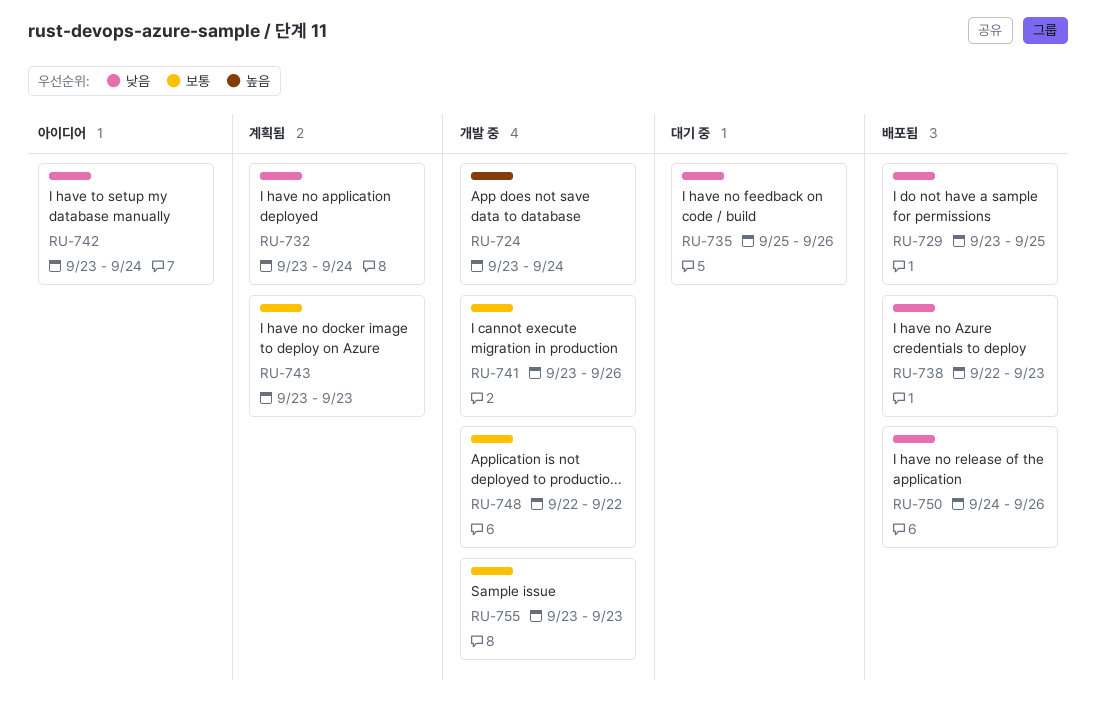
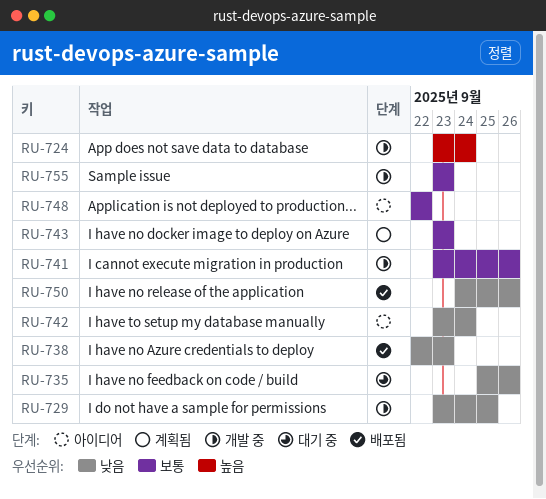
RU-729, status: 배포됨 -> 개발 중
RU-732: present -> none
RU-748, status: 개발 중 -> 아이디어

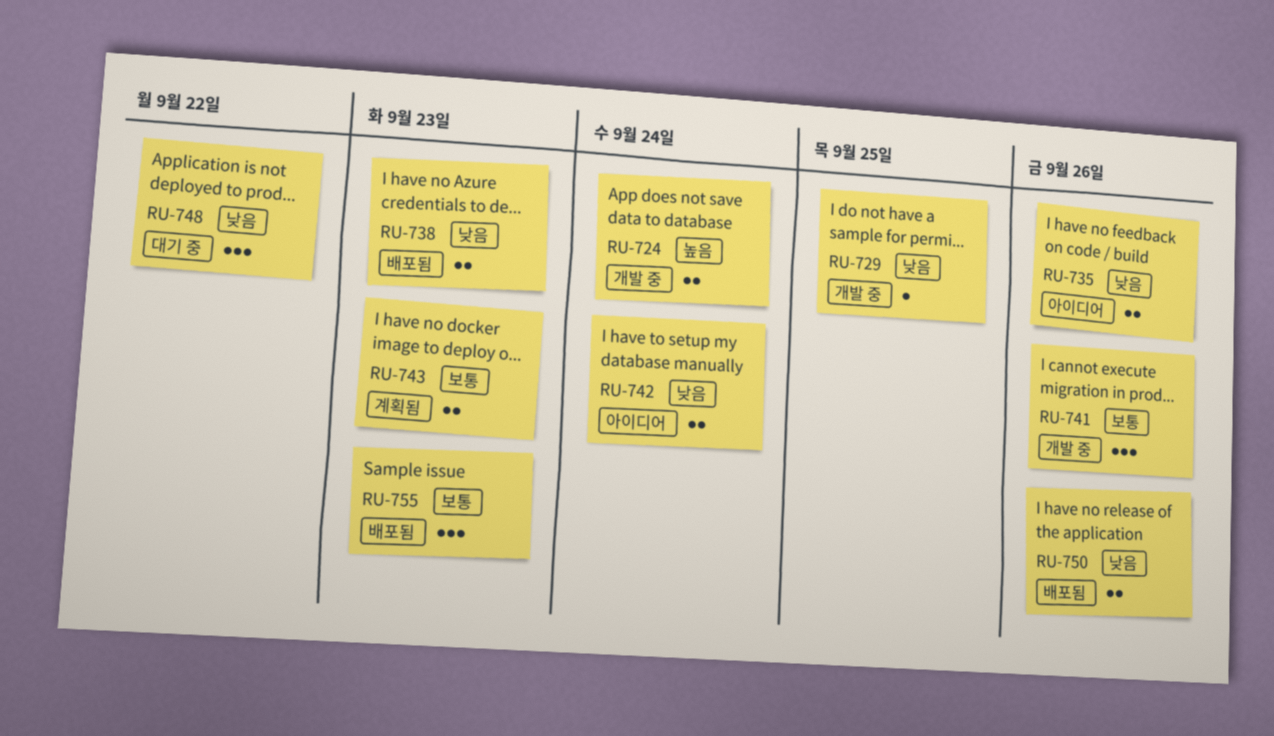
RU-735, status: 대기 중 -> 아이디어
RU-748, status: 아이디어 -> 대기 중
RU-748, priority: 보통 -> 낮음
RU-755, status: 개발 중 -> 배포됨

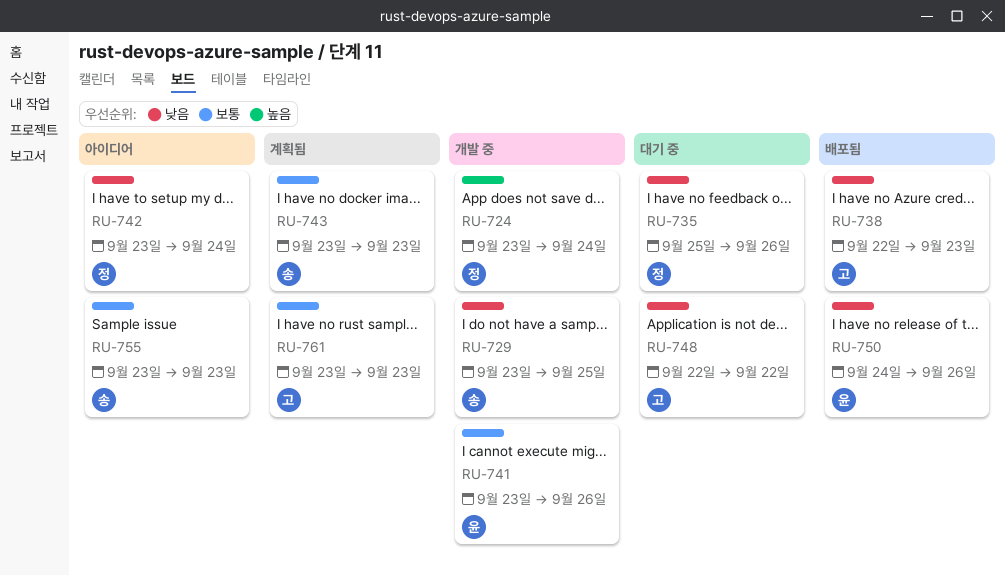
RU-735, status: 아이디어 -> 대기 중
RU-755, status: 배포됨 -> 아이디어
RU-761: none -> present

